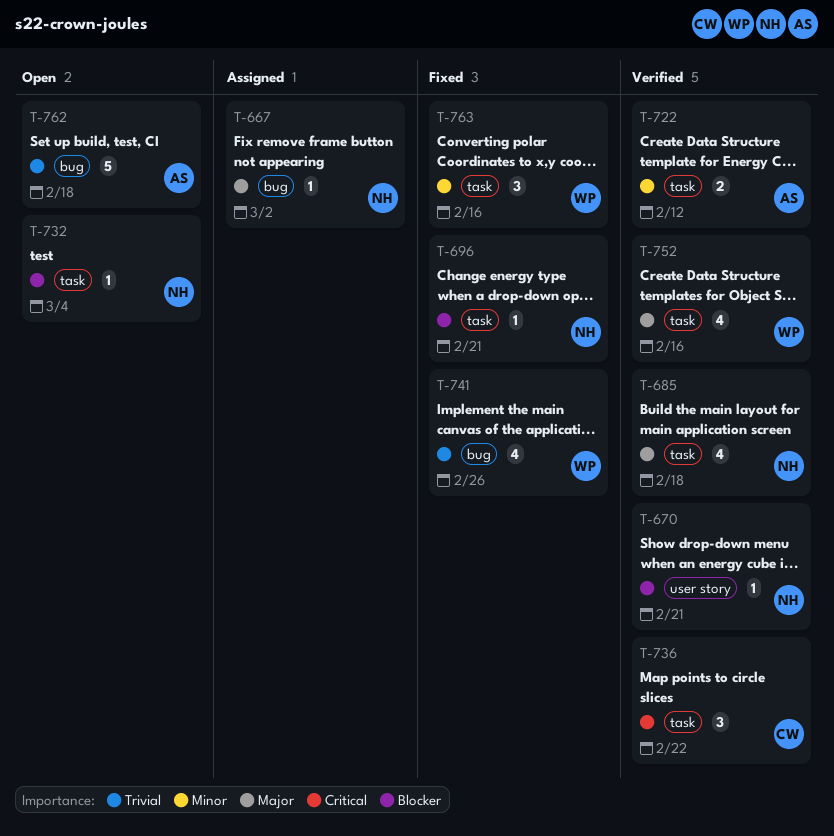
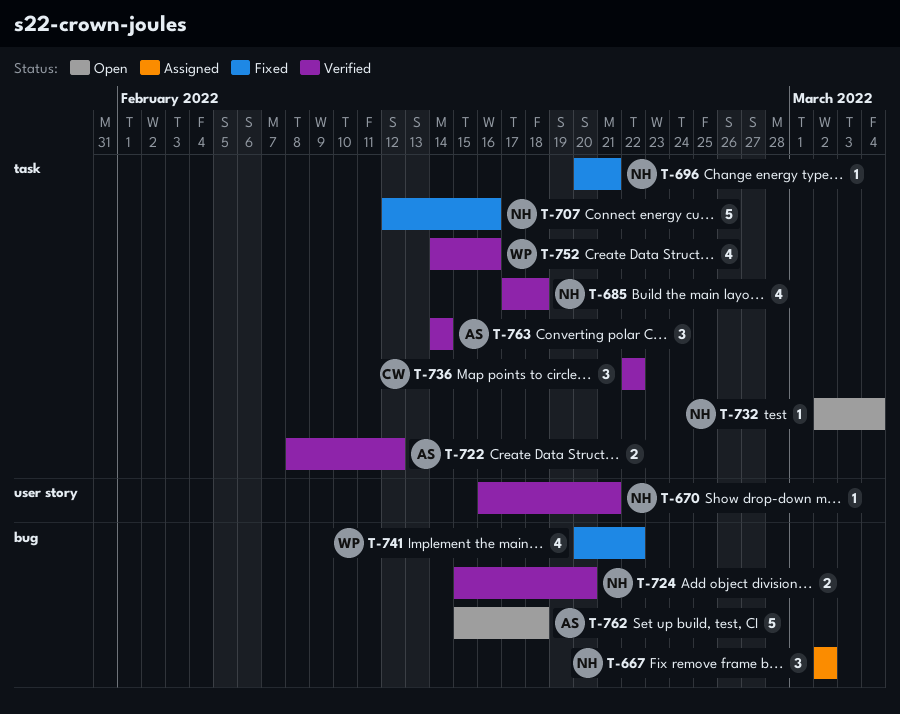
T-667, estimate: 1 -> 3
T-707: none -> present
T-724: none -> present
T-741, due: Feb 26 -> Feb 22
T-763, status: Fixed -> Verified
T-763, owner: WP -> AS
T-763, due: Feb 16 -> Feb 14

